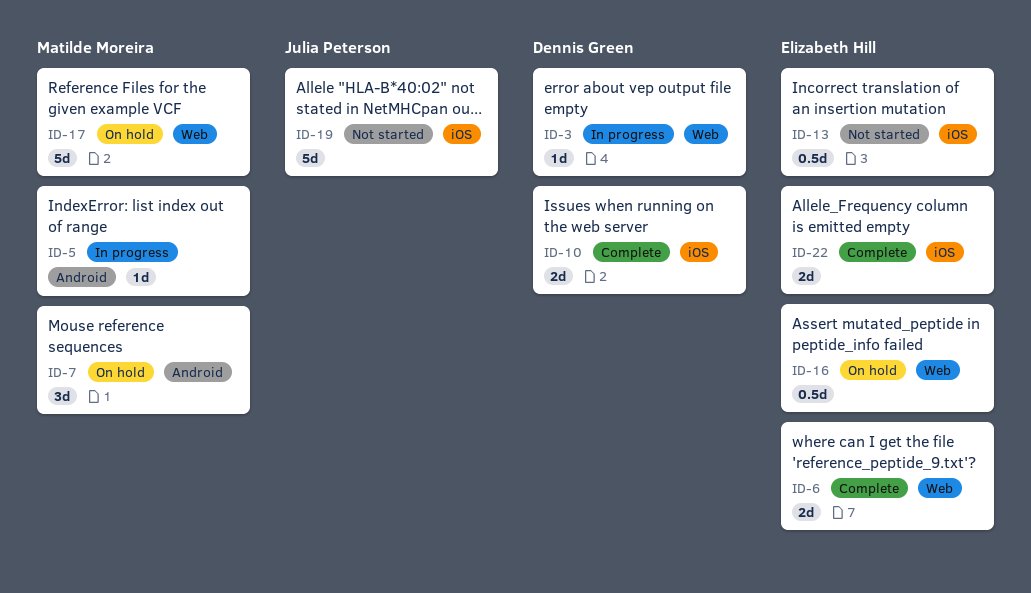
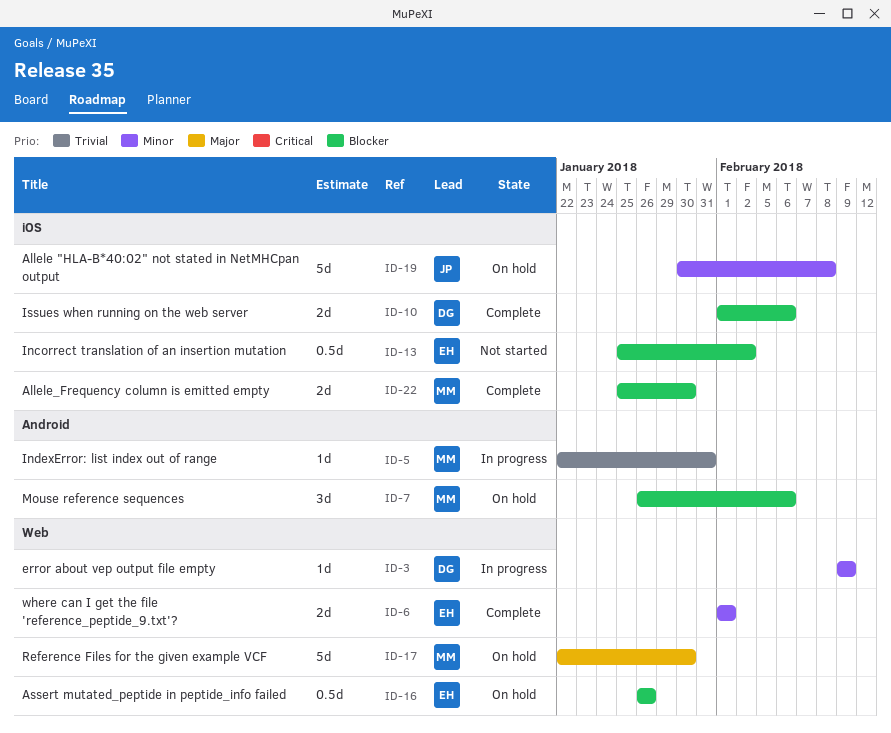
ID-19, status: Not started -> On hold
ID-22, owner: Elizabeth Hill -> Matilde Moreira

